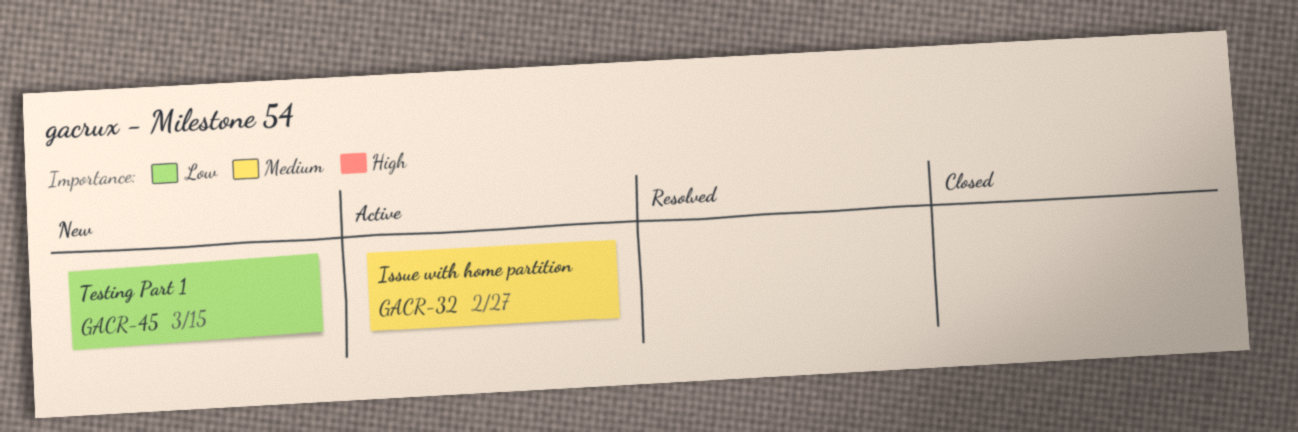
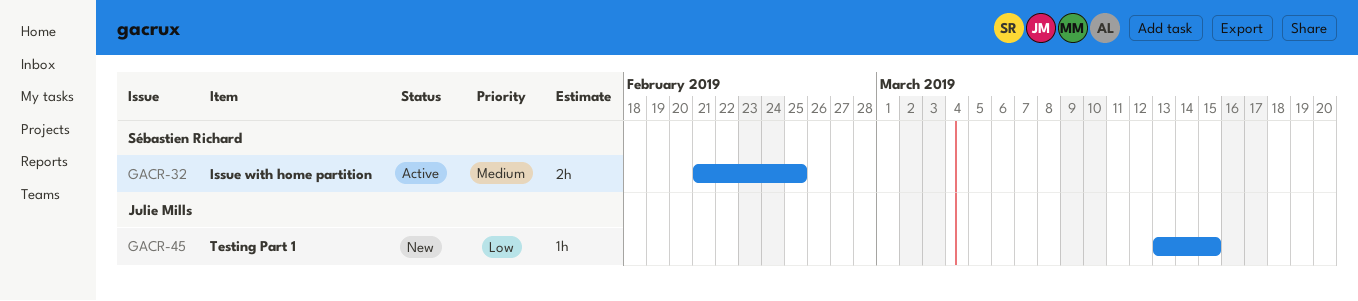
GACR-32, due: Feb 27 -> Feb 25

